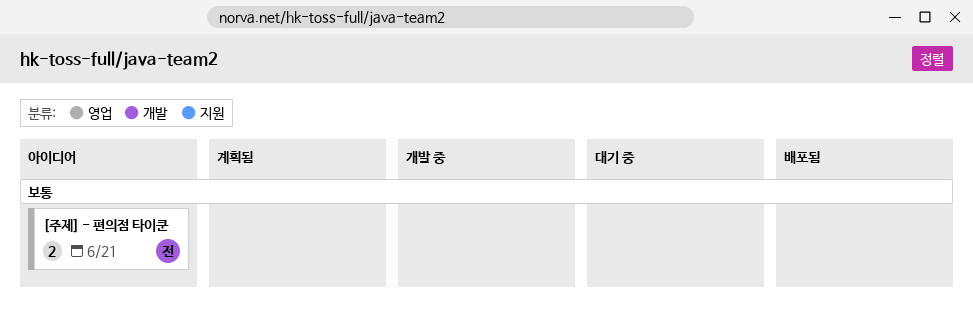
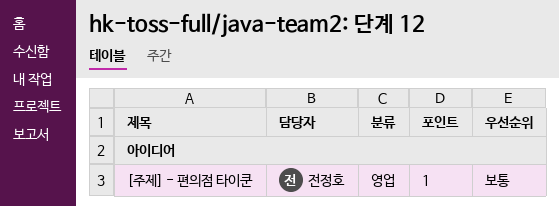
[주제] - 편의점 타이쿤, estimate: 2 -> 1

